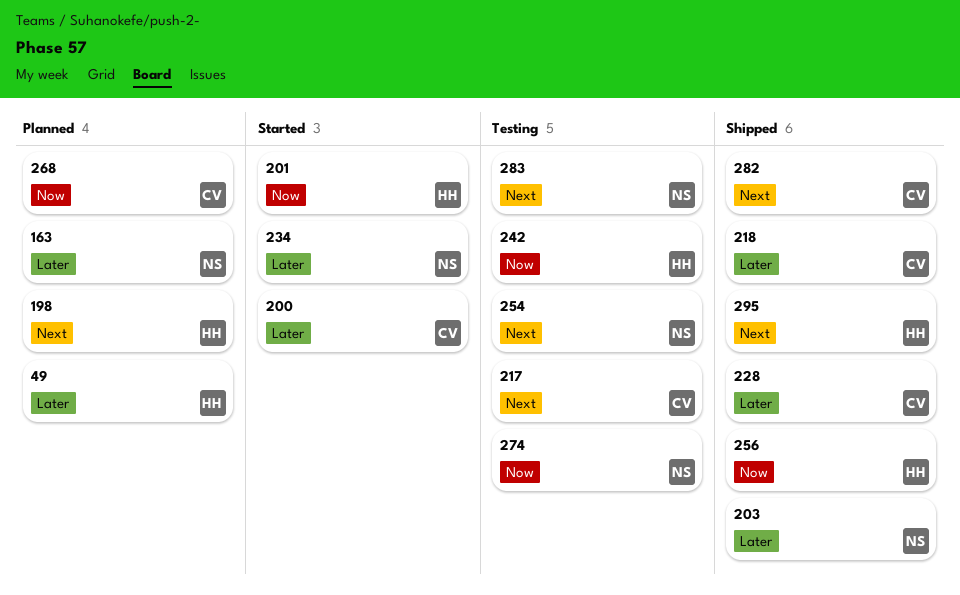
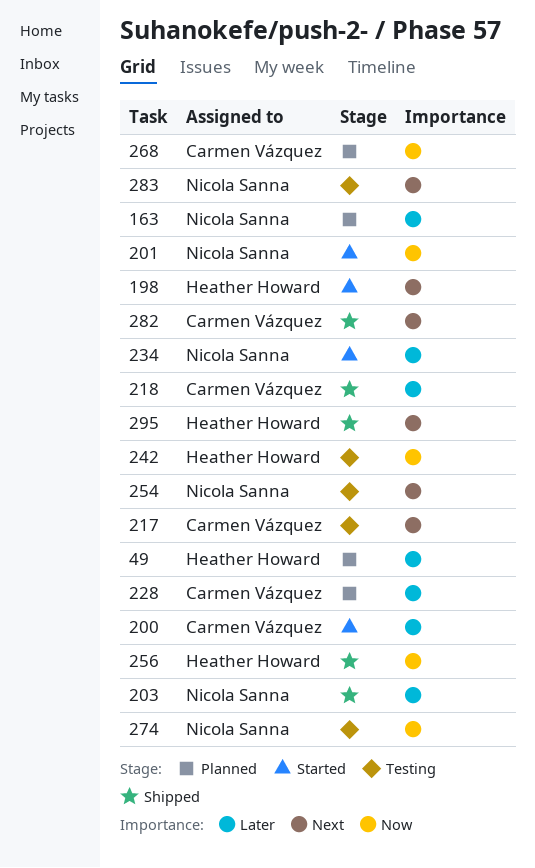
198, status: Planned -> Started
201, owner: Heather Howard -> Nicola Sanna
228, status: Shipped -> Planned

